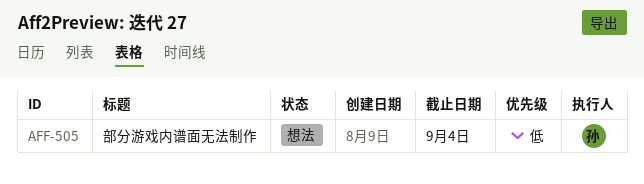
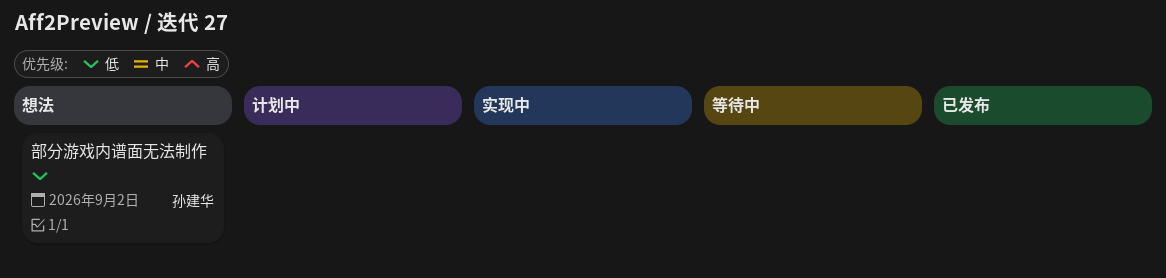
部分游戏内谱面无法制作, due: Sep 4 -> Sep 2

